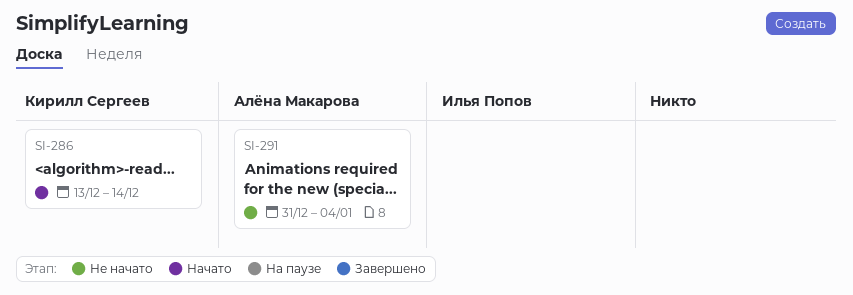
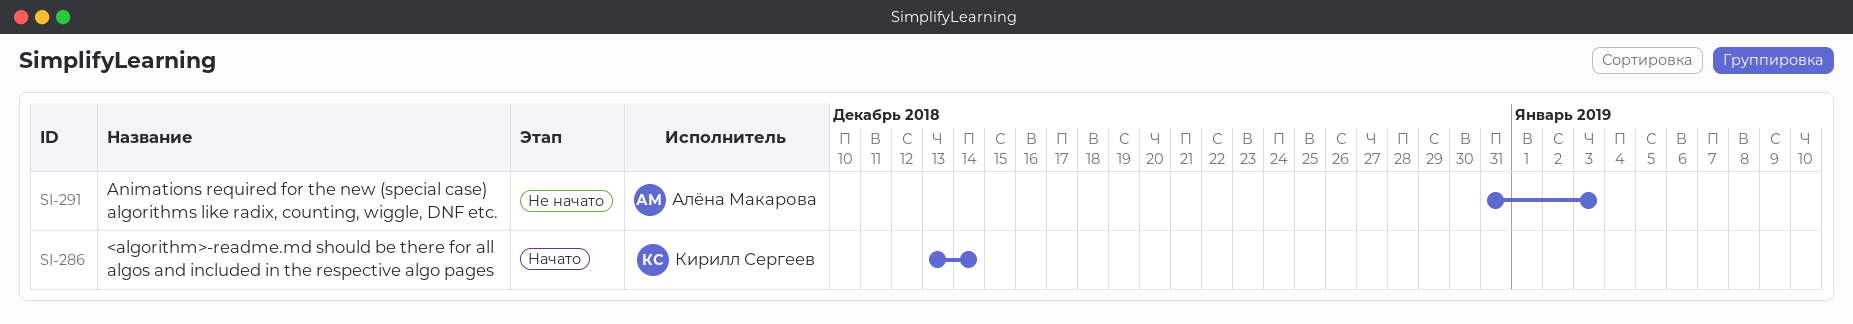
SI-291, due: Jan 4 -> Jan 3

